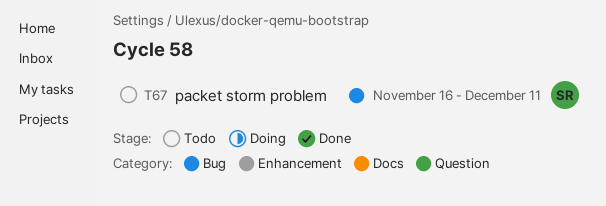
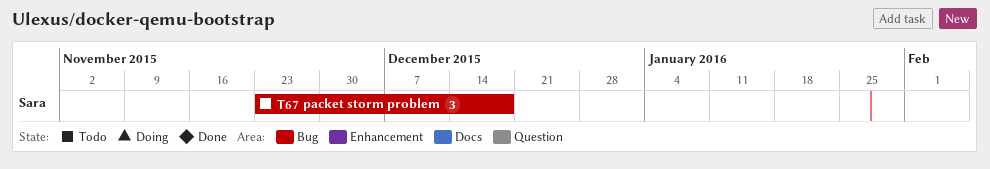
T67, start: Nov 16 -> Nov 23
T67, due: Dec 11 -> Dec 18

